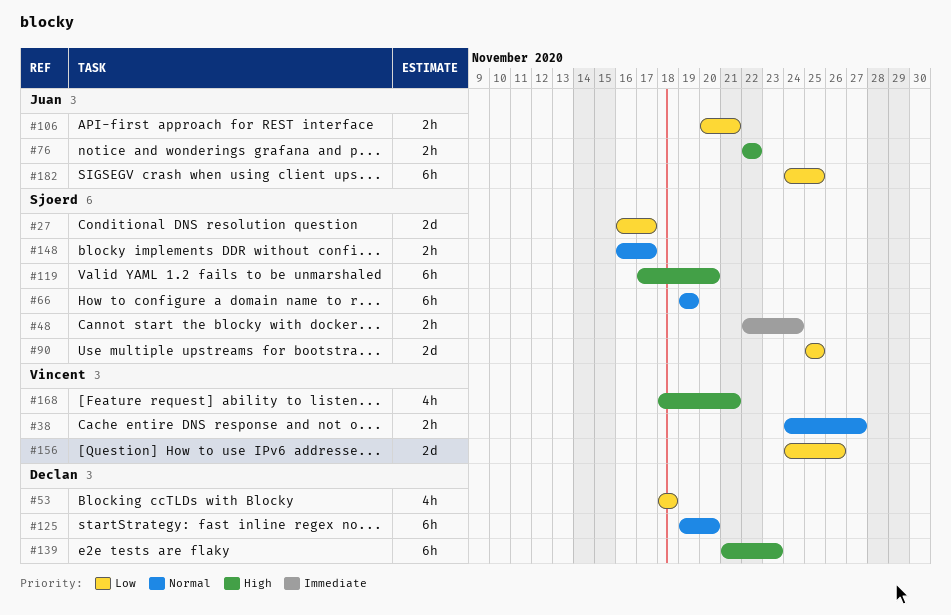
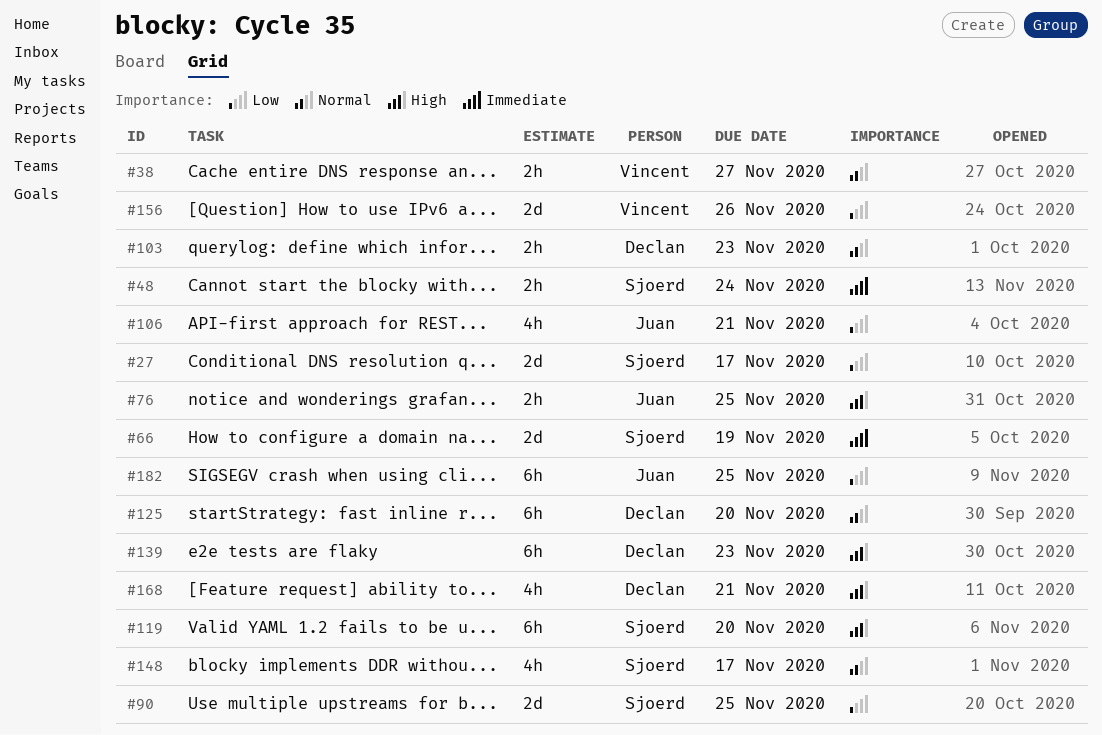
#53: present -> none
#66, priority: Normal -> Immediate
#66, estimate: 6h -> 2d
#76, due: Nov 22 -> Nov 25
#103: none -> present
#106, estimate: 2h -> 4h
#148, estimate: 2h -> 4h
#168, owner: Vincent -> Declan

